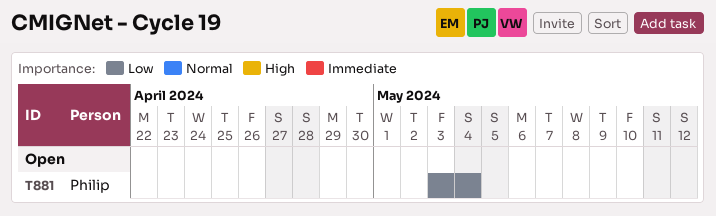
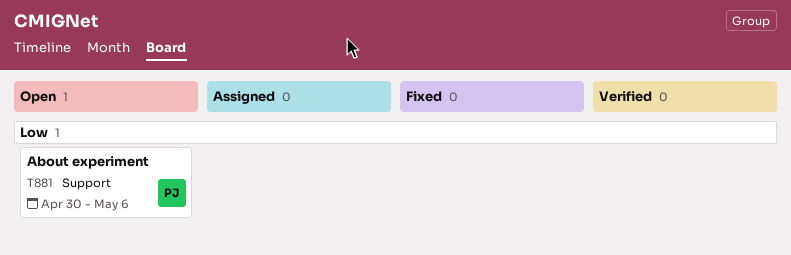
T881, start: May 3 -> Apr 30
T881, due: May 4 -> May 6

